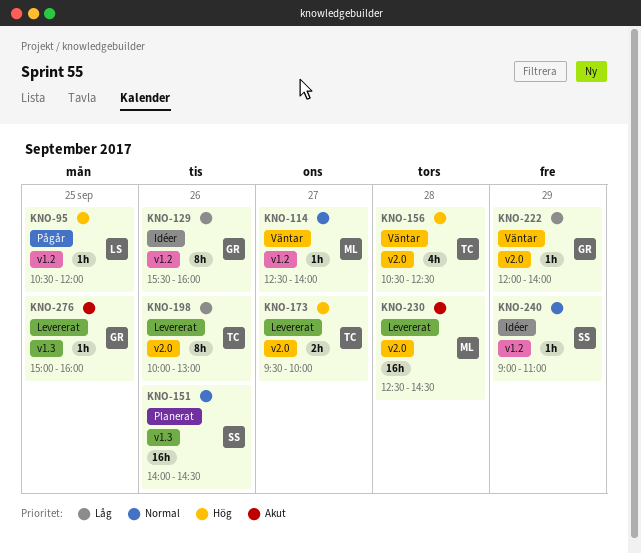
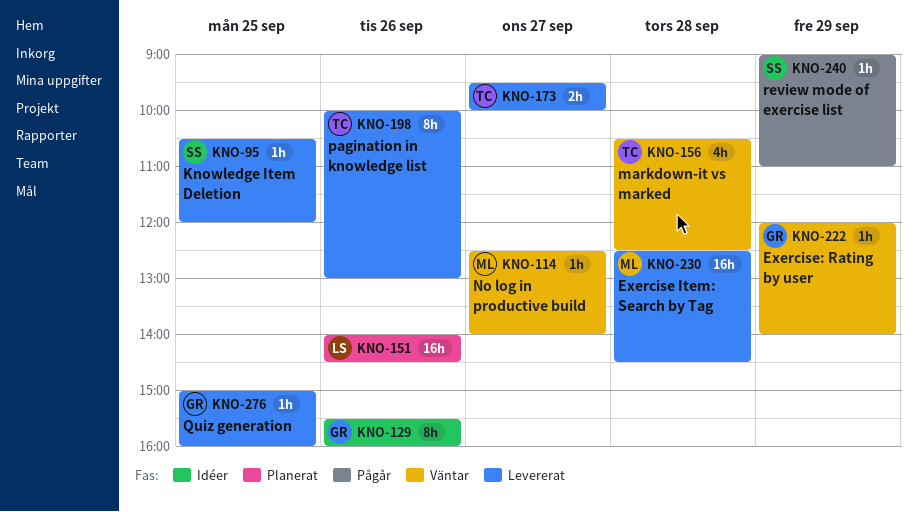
KNO-95, status: Pågår -> Levererat
KNO-95, owner: LS -> SS
KNO-151, owner: SS -> LS
KNO-240, status: Idéer -> Pågår

